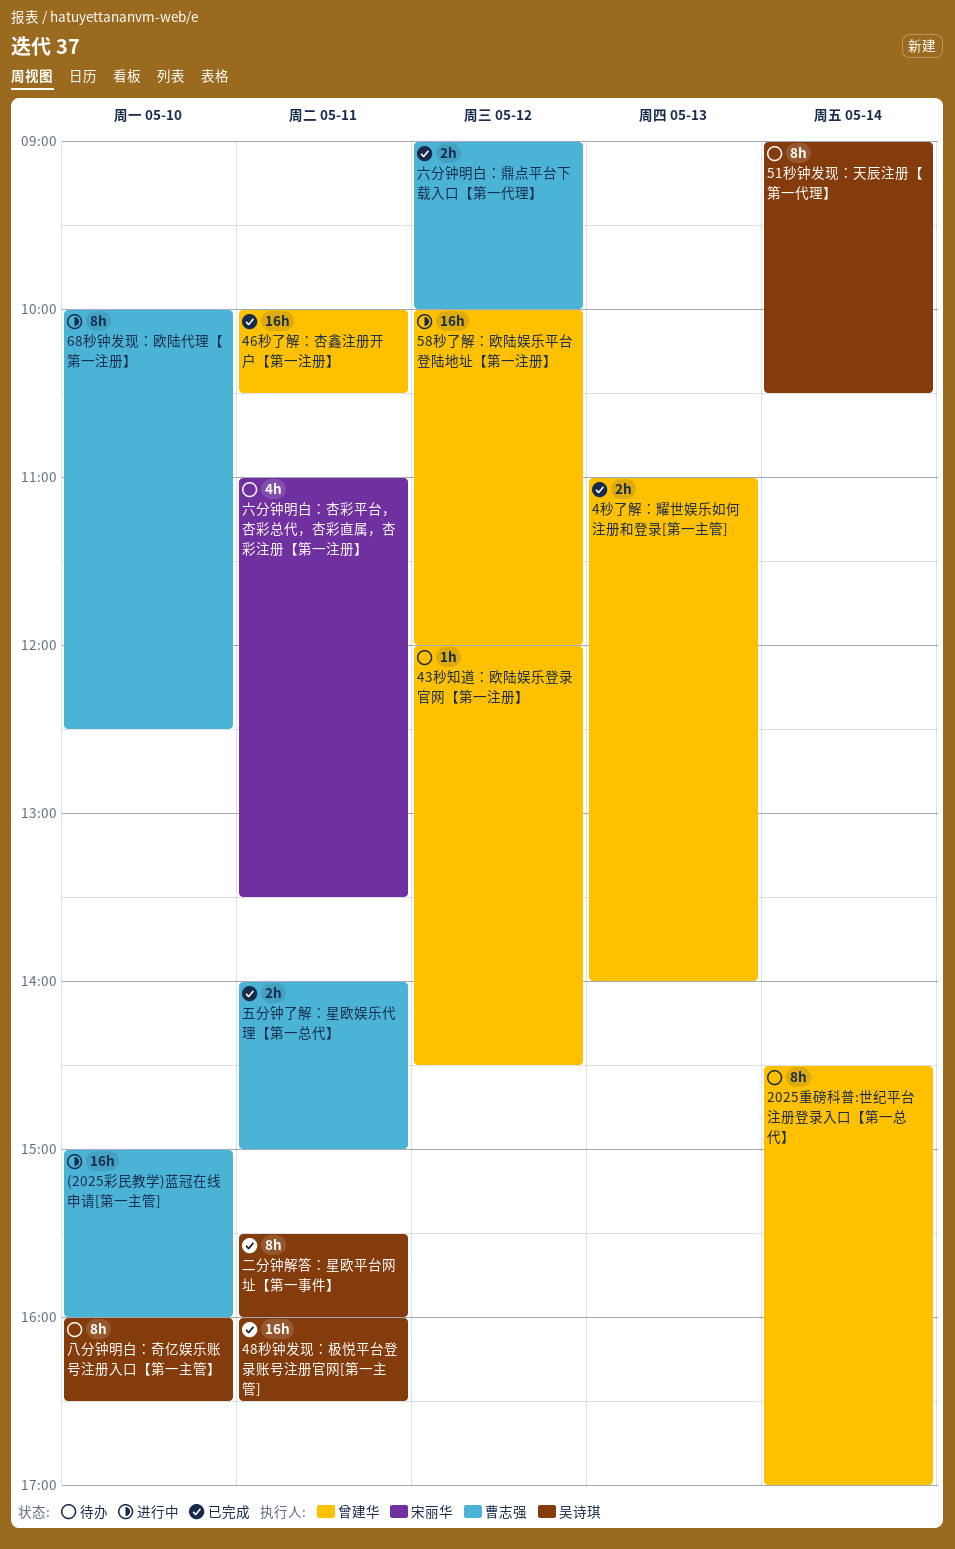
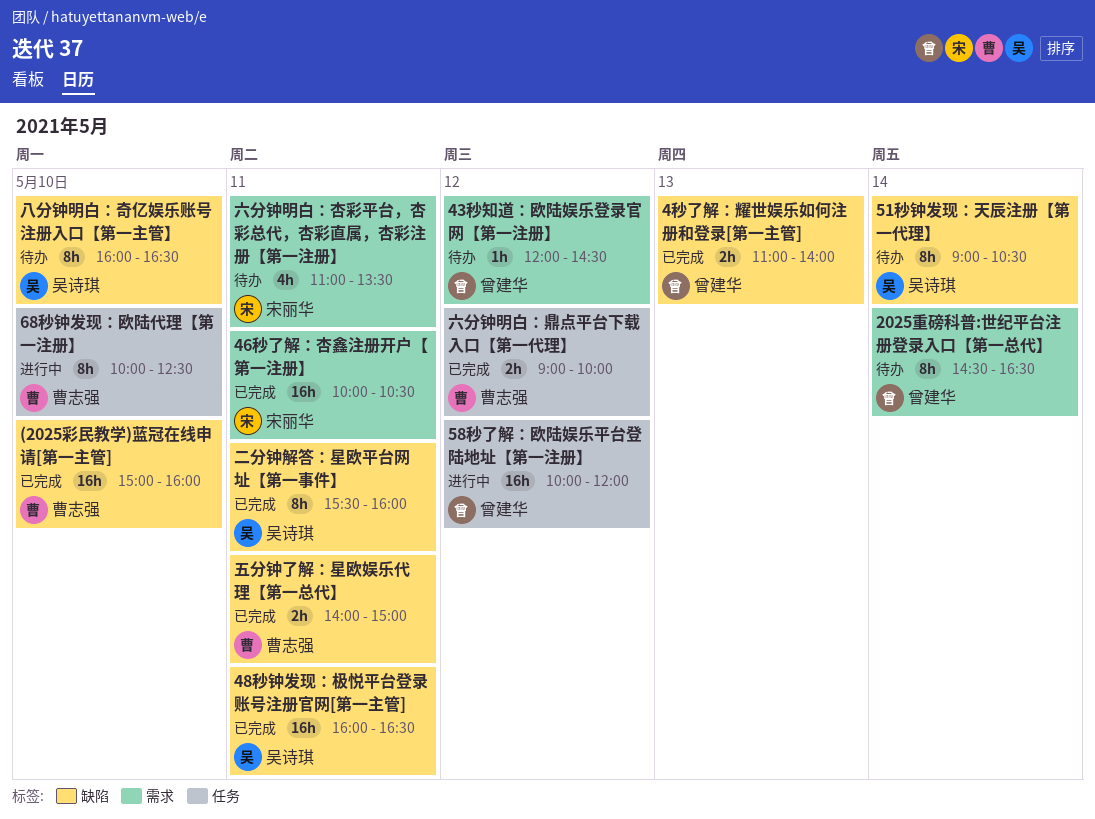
(2025彩民教学)蓝冠在线申请[第一主管], status: 进行中 -> 已完成
2025重磅科普:世纪平台注册登录入口【第一总代】, ends: 17:00 -> 16:30
46秒了解：杏鑫注册开户【第一注册】, owner: 曾建华 -> 宋丽华

